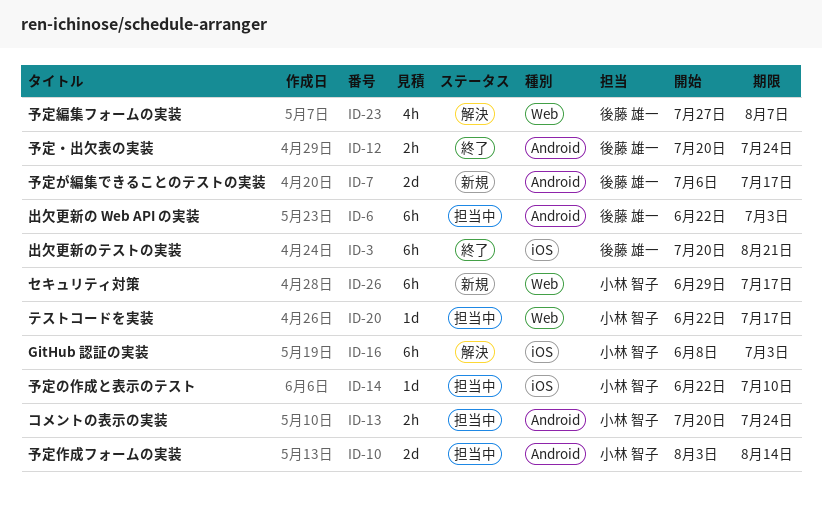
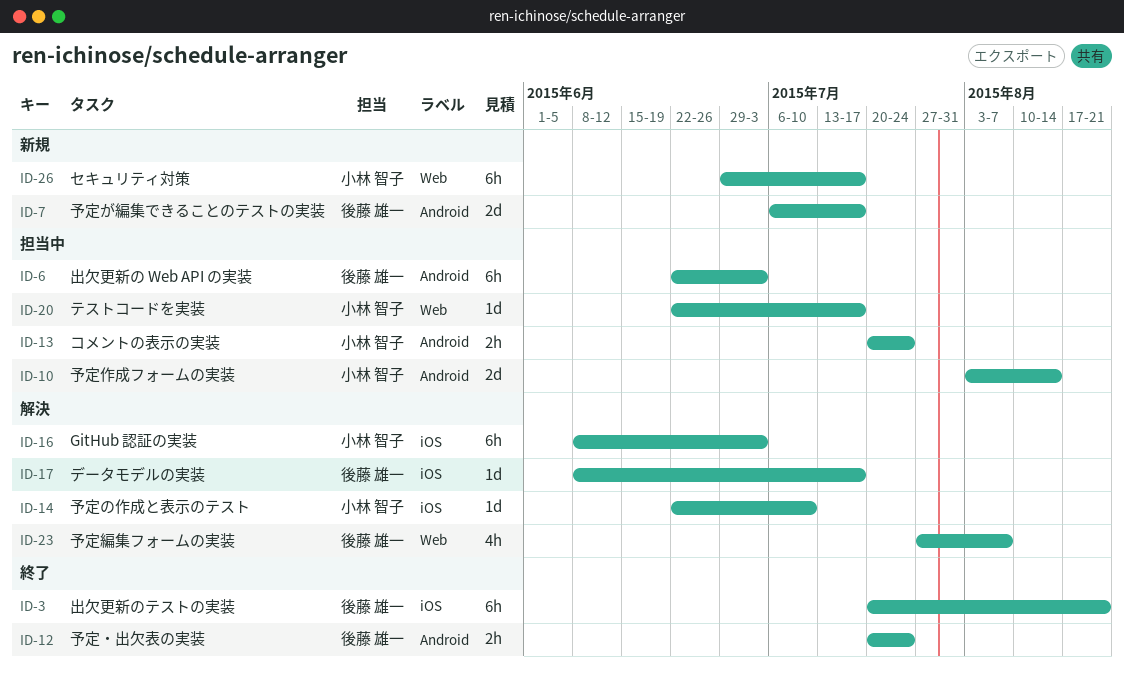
ID-14, status: 担当中 -> 解決
ID-17: none -> present

